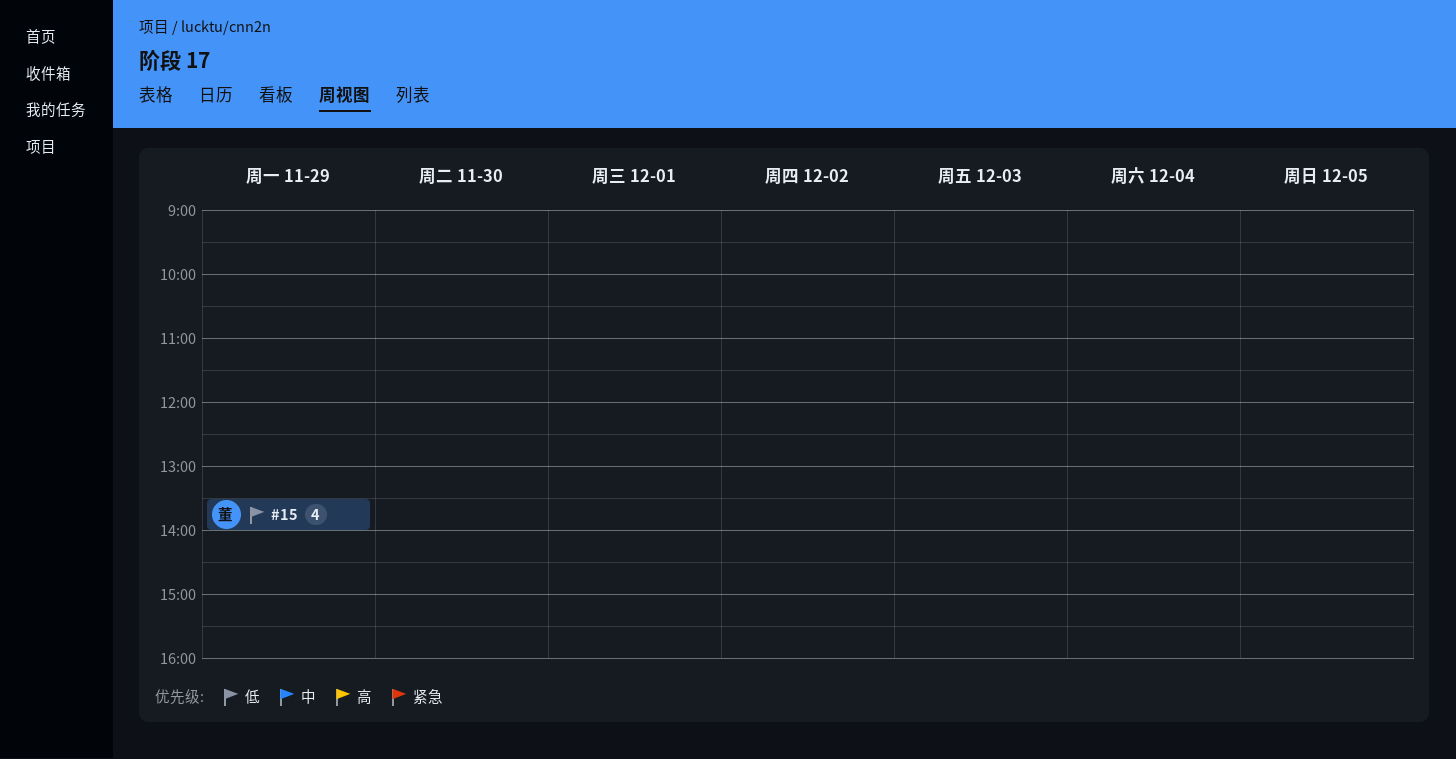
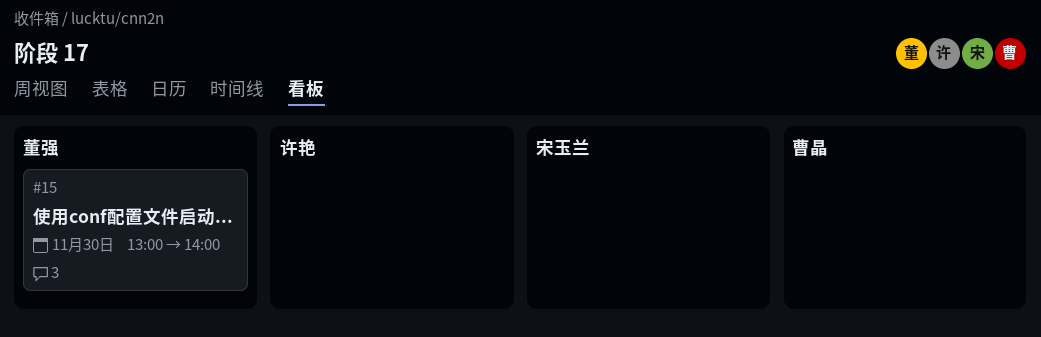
#15, day: Nov 29 -> Nov 30
#15, begins: 13:30 -> 13:00

